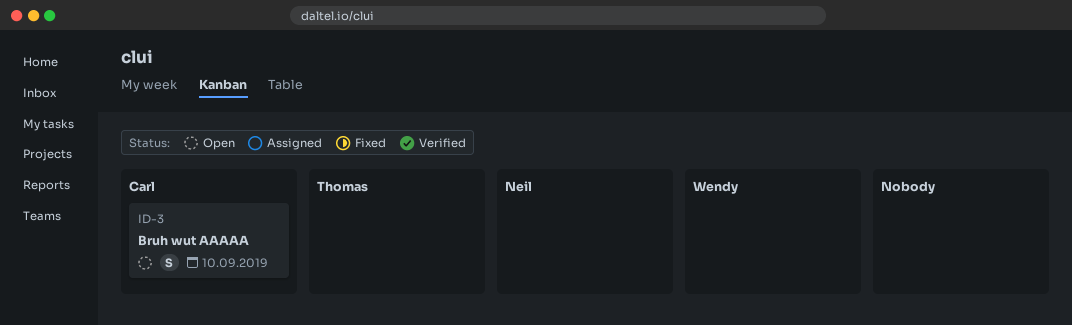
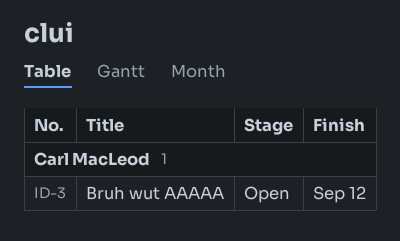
ID-3, due: Sep 10 -> Sep 12

